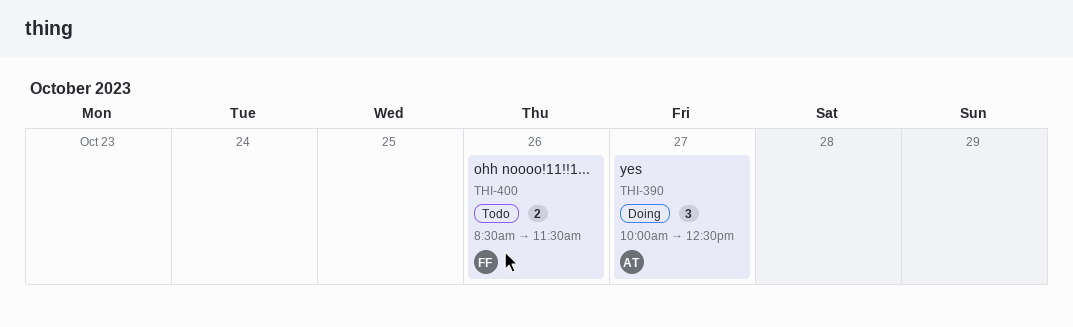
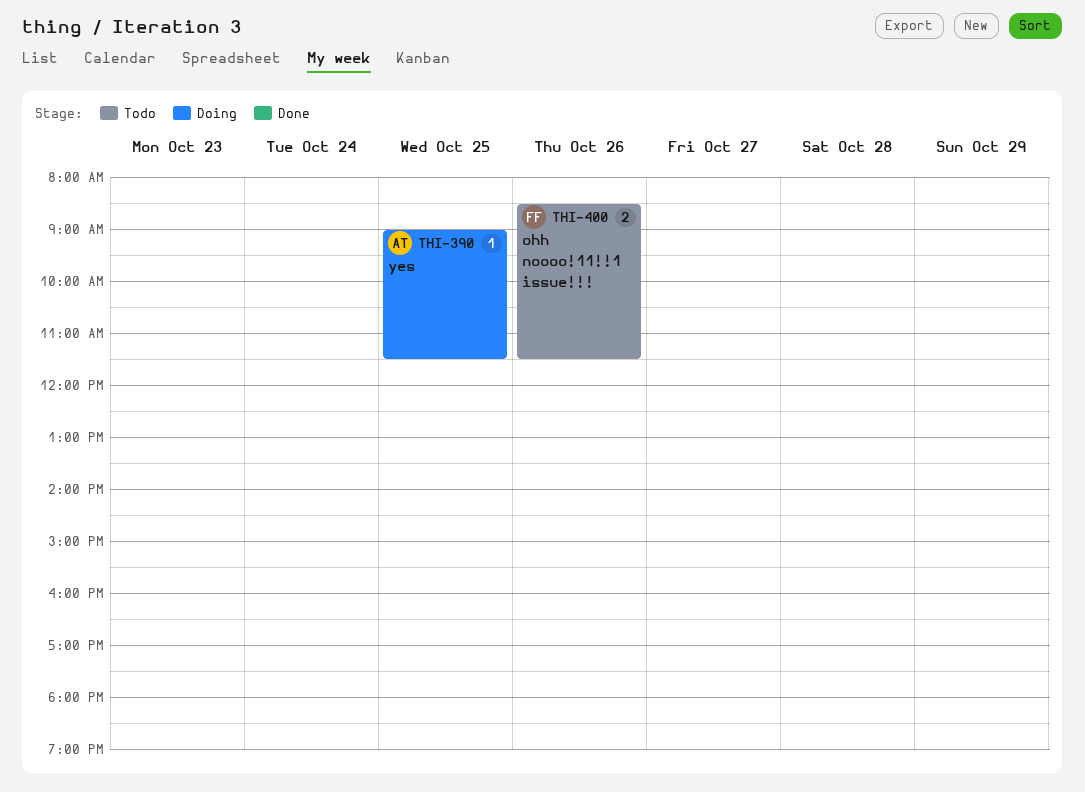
THI-390, estimate: 3 -> 1
THI-390, day: Oct 27 -> Oct 25
THI-390, begins: 10:00 -> 09:00
THI-390, ends: 12:30 -> 11:30

